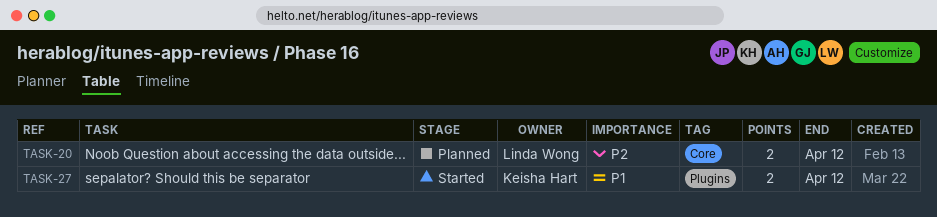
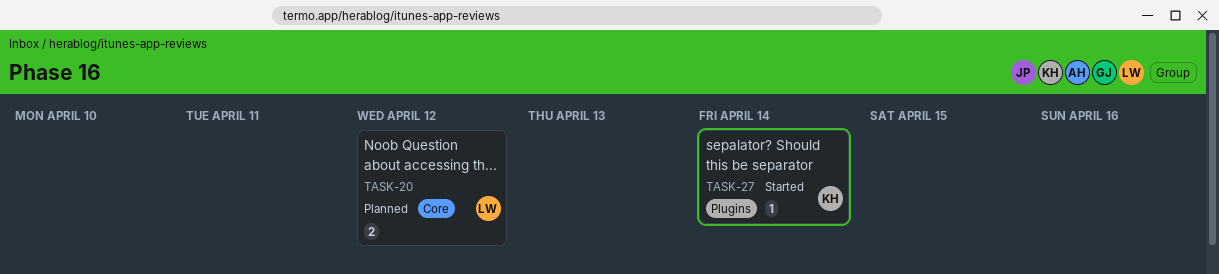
TASK-27, estimate: 2 -> 1
TASK-27, due: Apr 12 -> Apr 14

